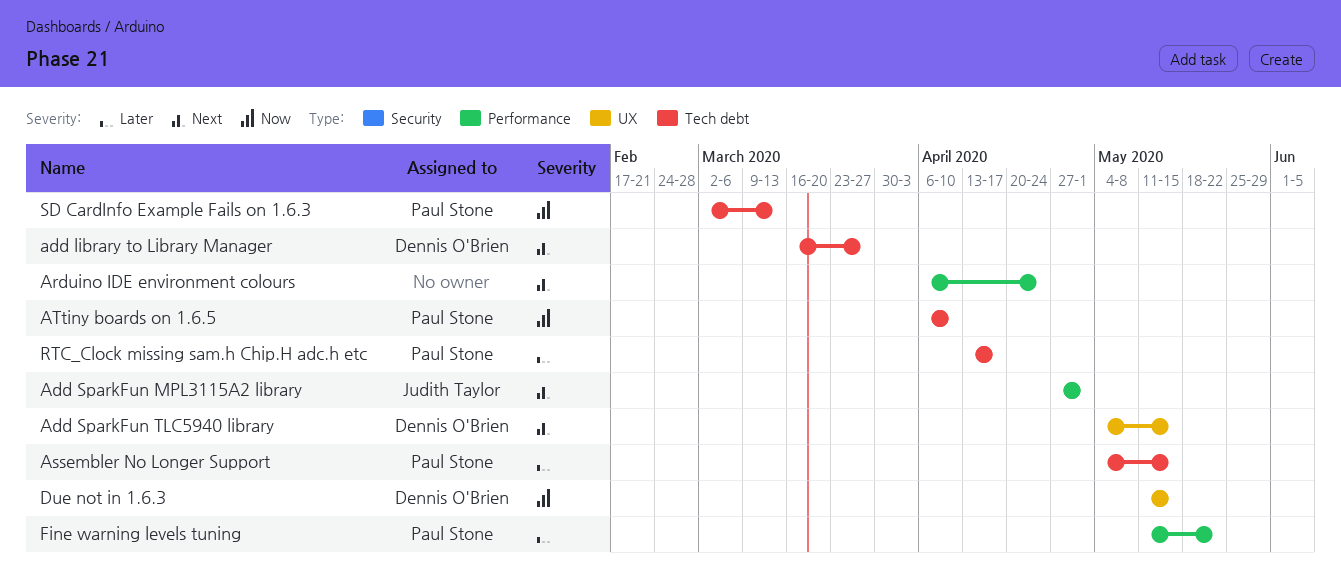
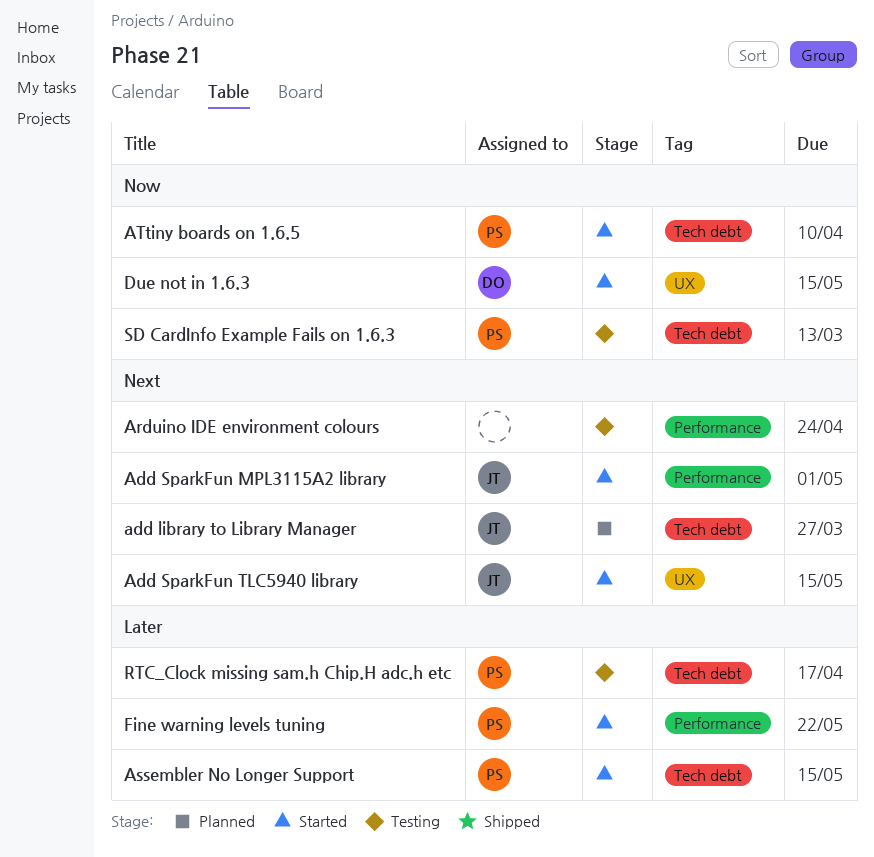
add library to Library Manager, owner: Dennis O'Brien -> Judith Taylor
Add SparkFun TLC5940 library, owner: Dennis O'Brien -> Judith Taylor

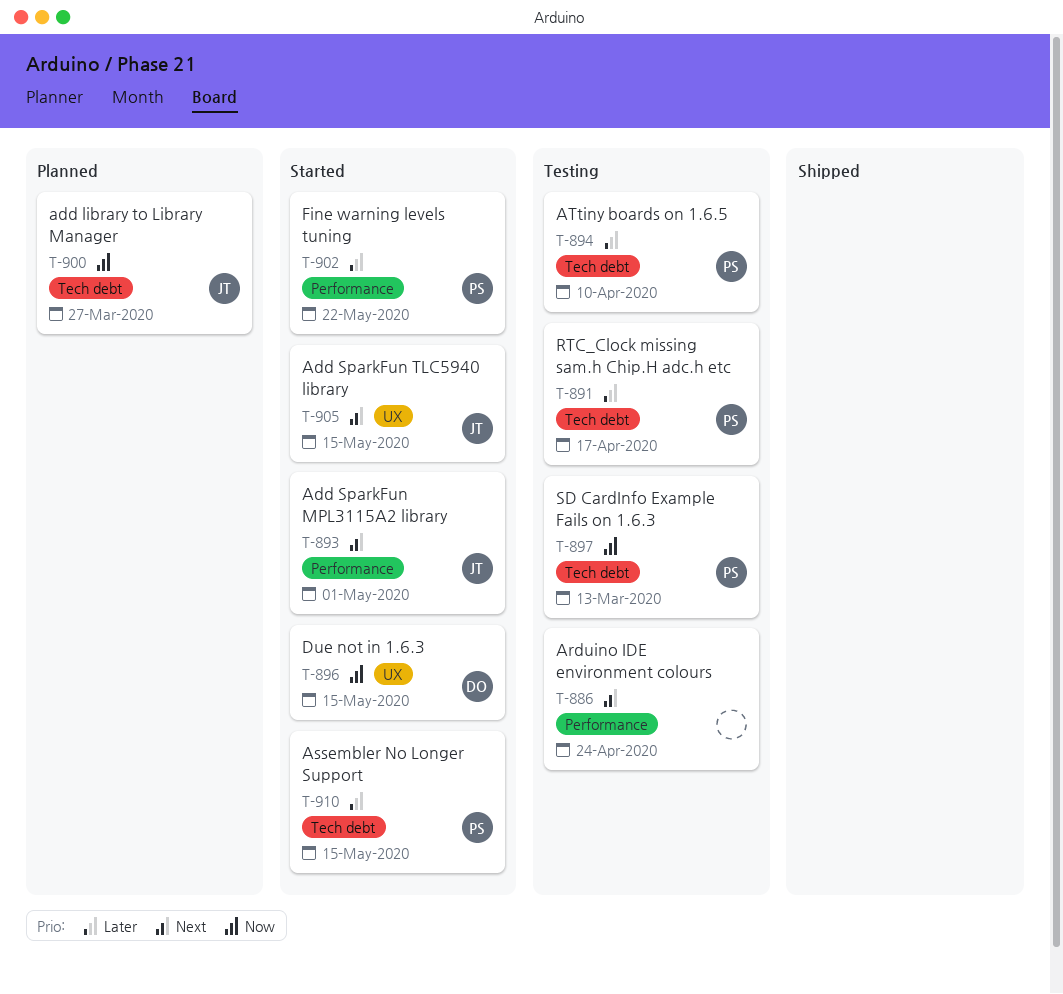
add library to Library Manager, priority: Next -> Now
ATtiny boards on 1.6.5, status: Started -> Testing
ATtiny boards on 1.6.5, priority: Now -> Later

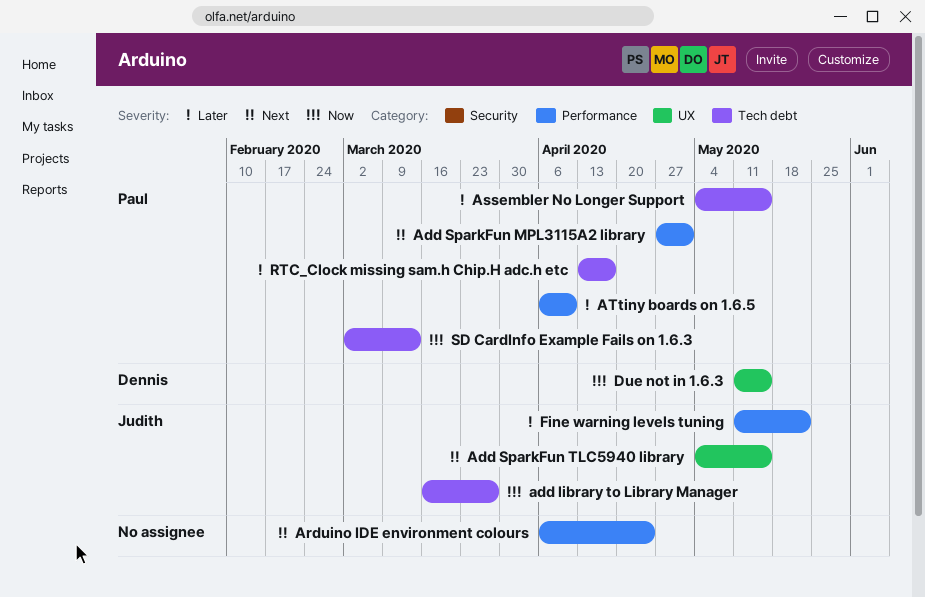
Add SparkFun MPL3115A2 library, owner: Judith -> Paul
ATtiny boards on 1.6.5, label: Tech debt -> Performance
Fine warning levels tuning, owner: Paul -> Judith

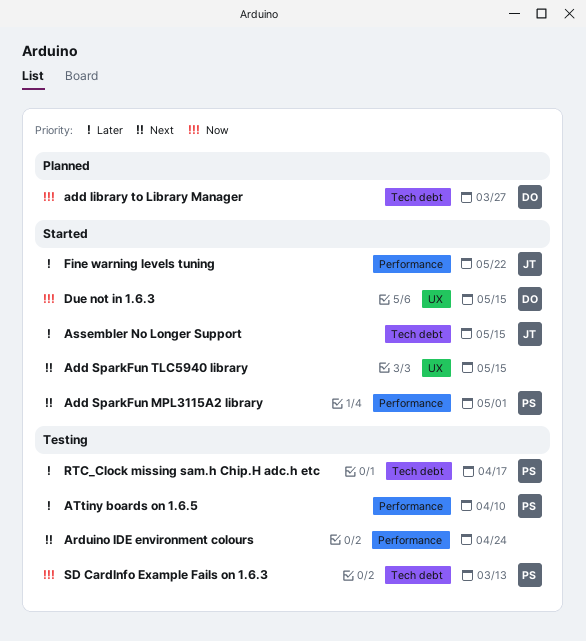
add library to Library Manager, owner: Judith -> Dennis
Add SparkFun TLC5940 library, owner: Judith -> none
Assembler No Longer Support, owner: Paul -> Judith

